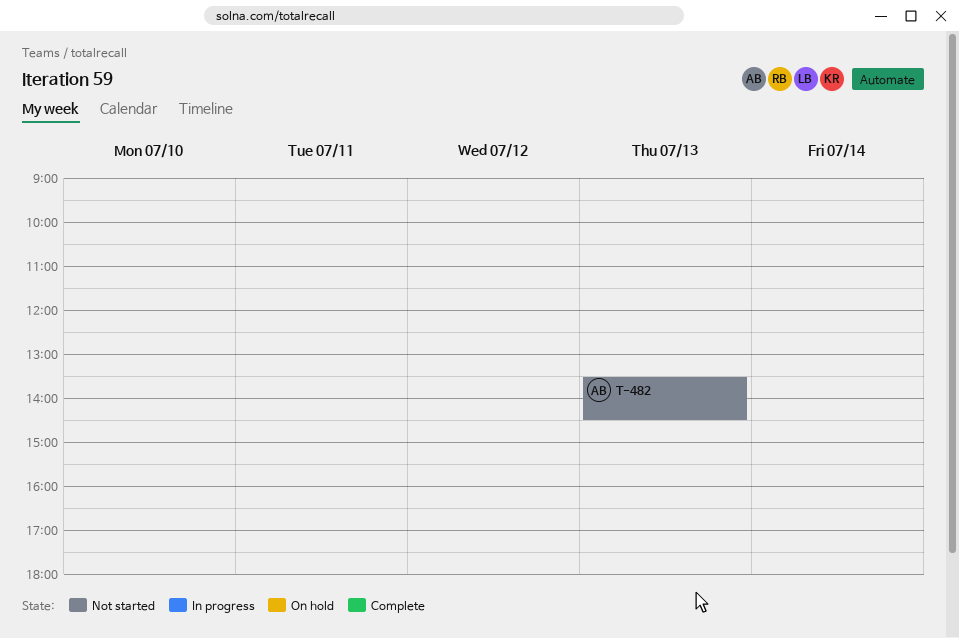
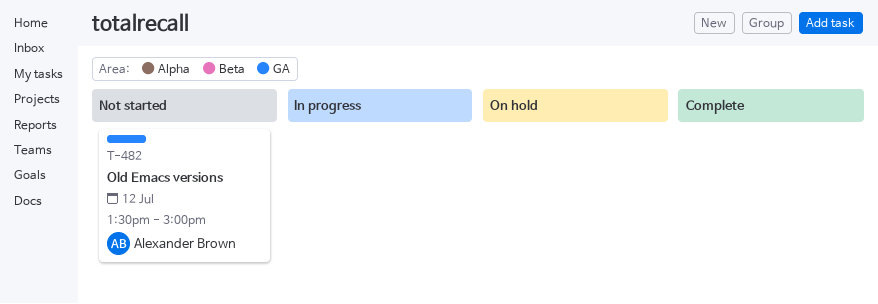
T-482, day: Jul 13 -> Jul 12
T-482, ends: 14:30 -> 15:00

